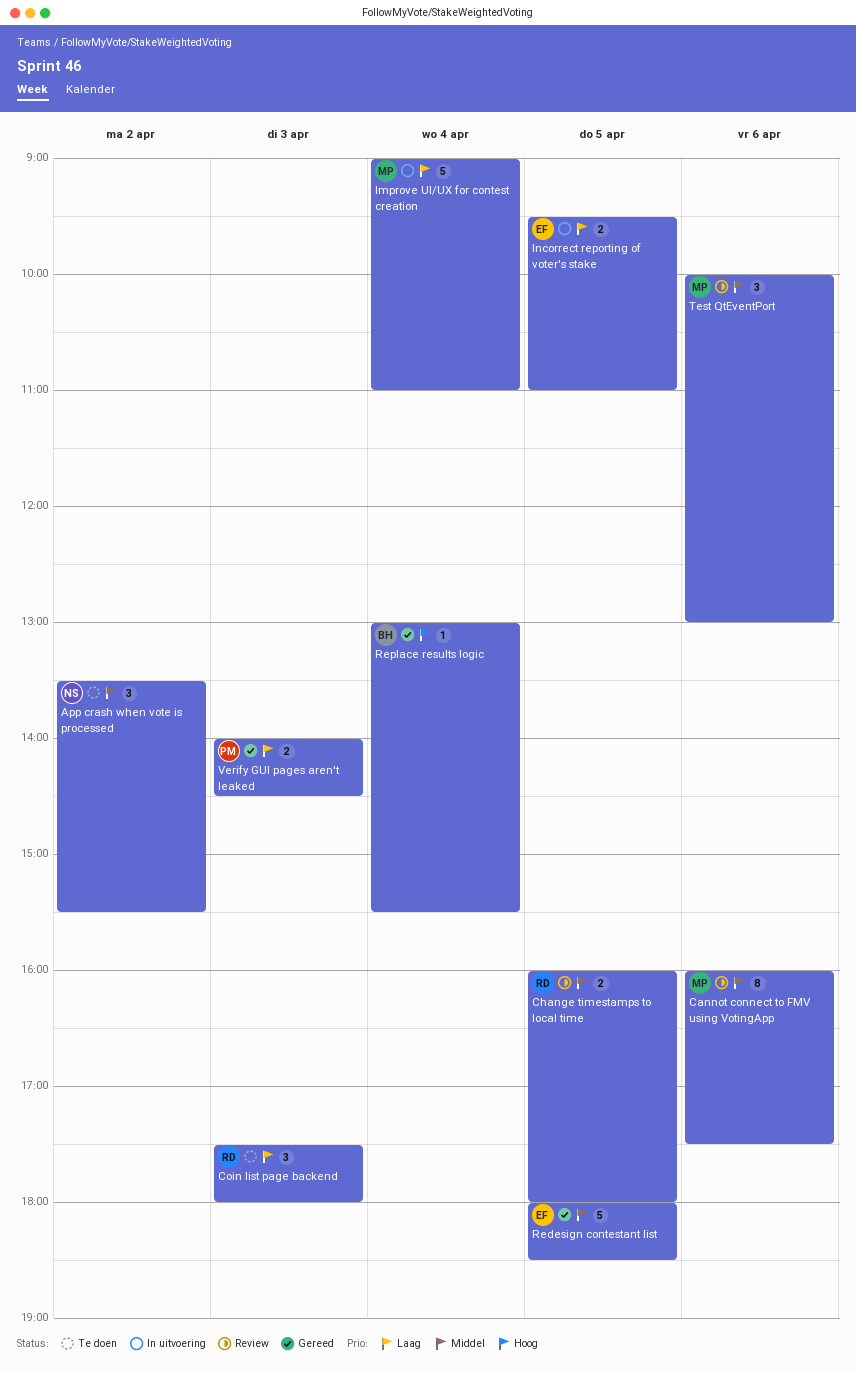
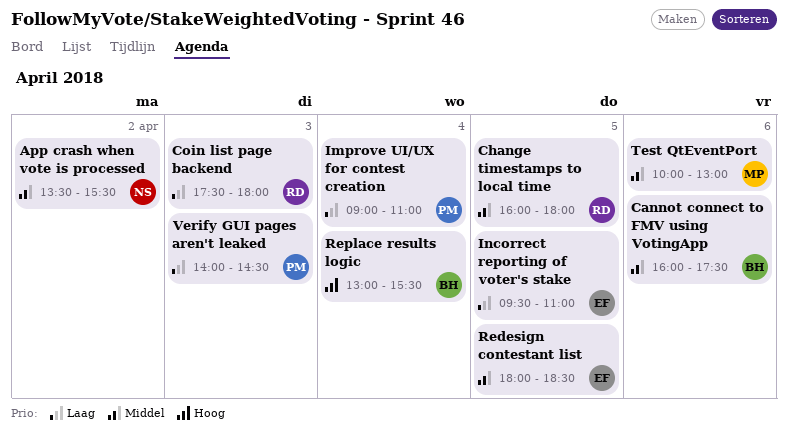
Cannot connect to FMV using VotingApp, owner: MP -> BH
Improve UI/UX for contest creation, owner: MP -> PM

